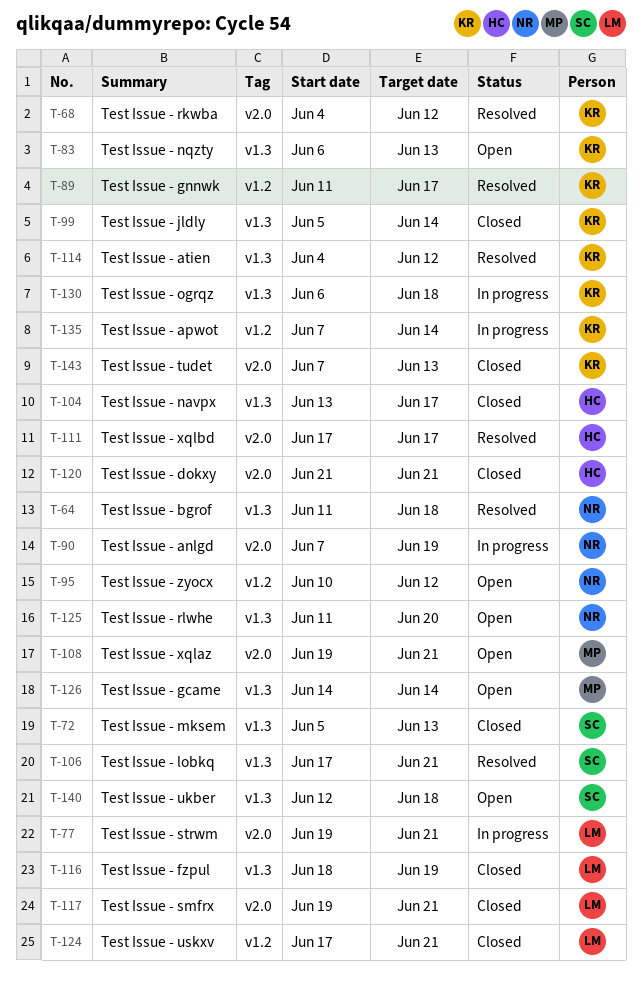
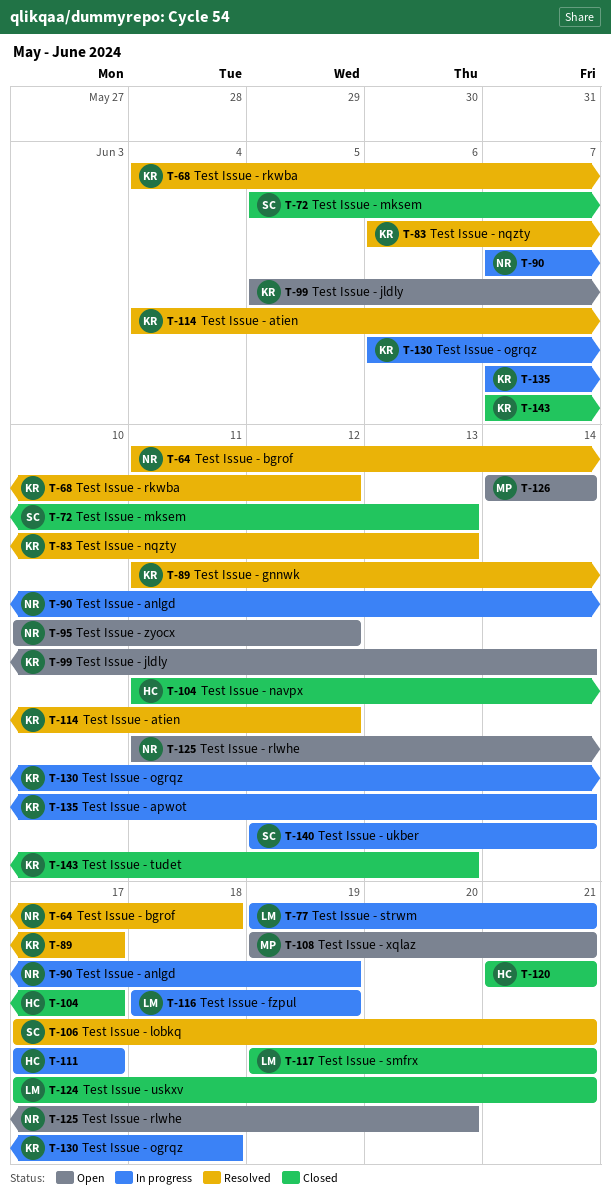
T-83, status: Open -> Resolved
T-99, status: Closed -> Open
T-104, start: Jun 13 -> Jun 11
T-111, status: Resolved -> In progress
T-116, status: Closed -> In progress
T-140, status: Open -> In progress
T-140, due: Jun 18 -> Jun 14

